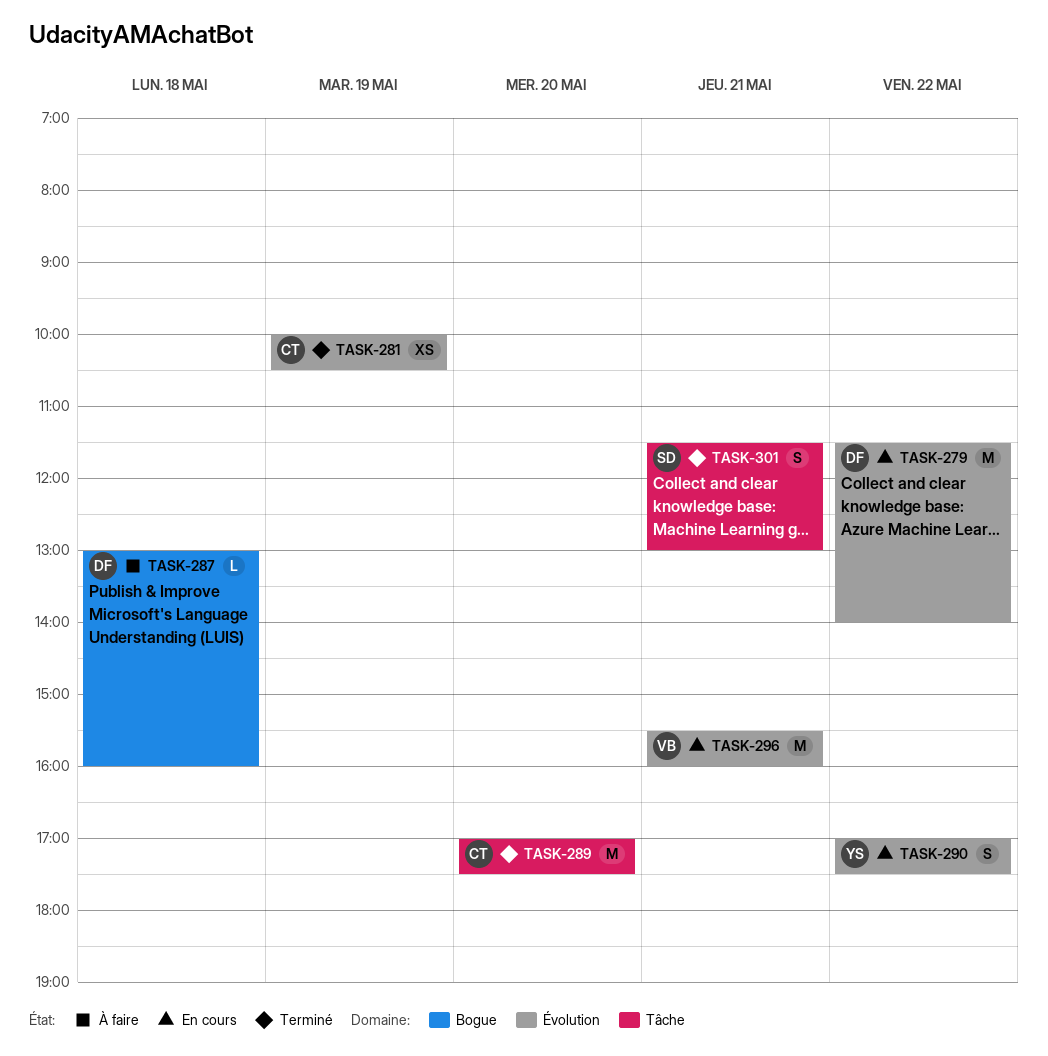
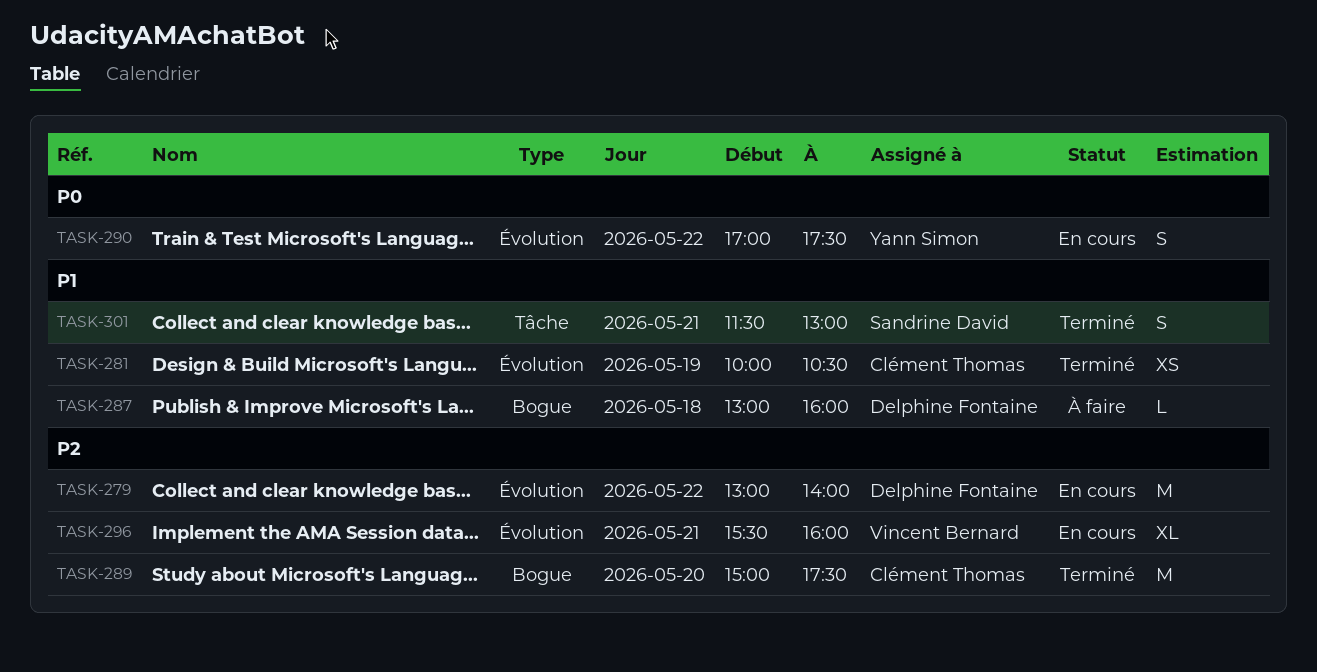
TASK-279, begins: 11:30 -> 13:00
TASK-289, label: Tâche -> Bogue
TASK-289, begins: 17:00 -> 15:00
TASK-296, estimate: M -> XL

